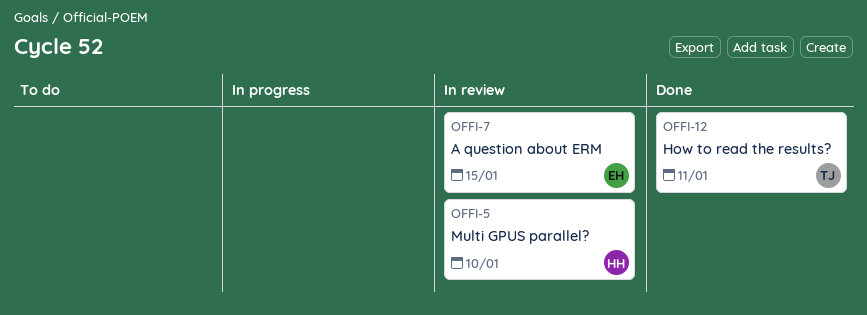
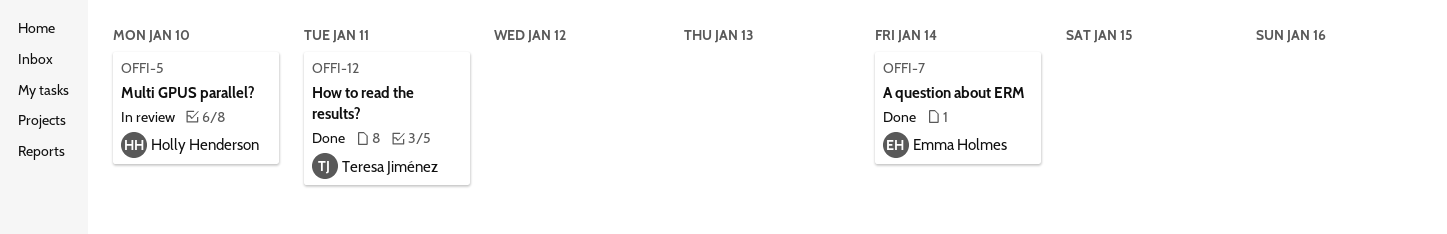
OFFI-7, status: In review -> Done
OFFI-7, due: Jan 15 -> Jan 14

